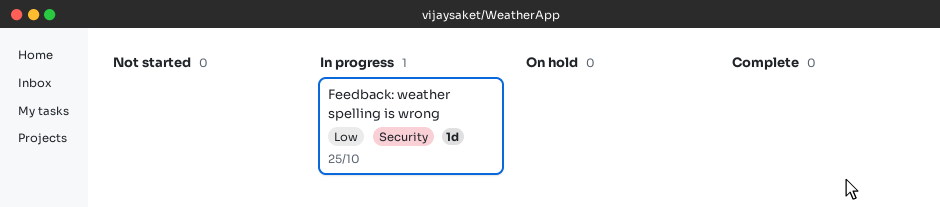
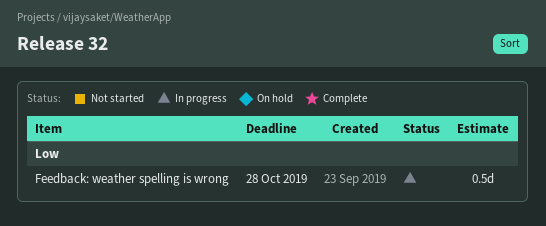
Feedback: weather spelling is wrong, estimate: 1d -> 0.5d
Feedback: weather spelling is wrong, due: Oct 25 -> Oct 28

